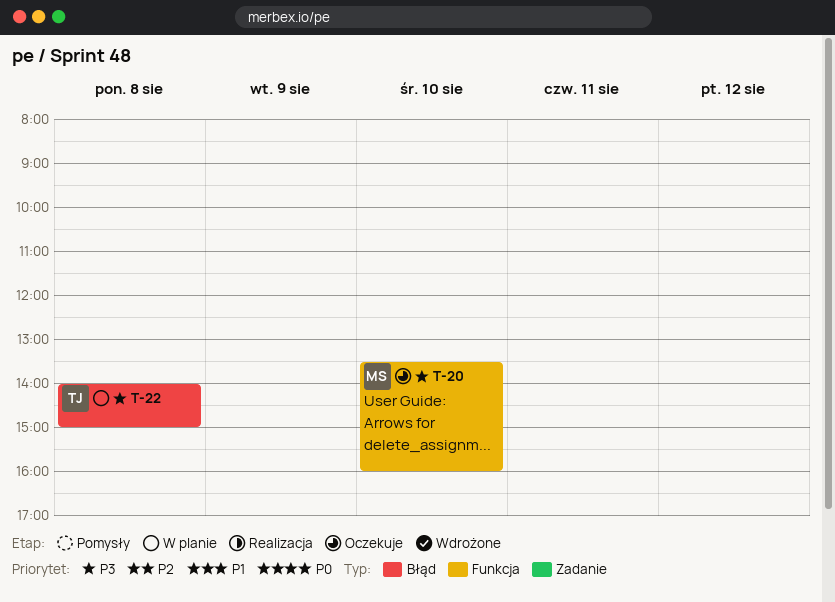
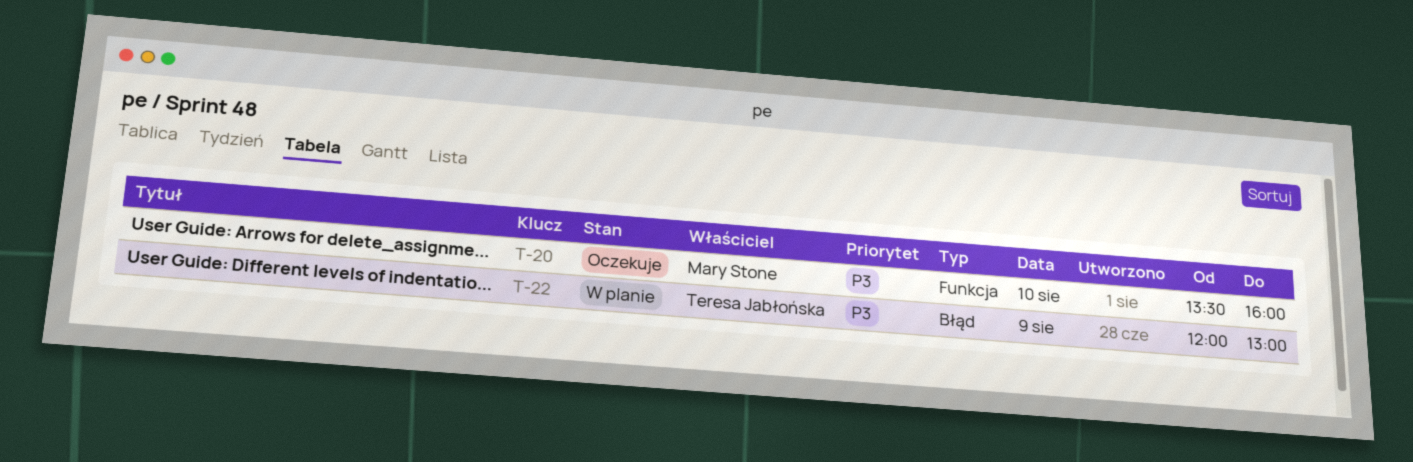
T-22, day: Aug 8 -> Aug 9
T-22, begins: 14:00 -> 12:00
T-22, ends: 15:00 -> 13:00

